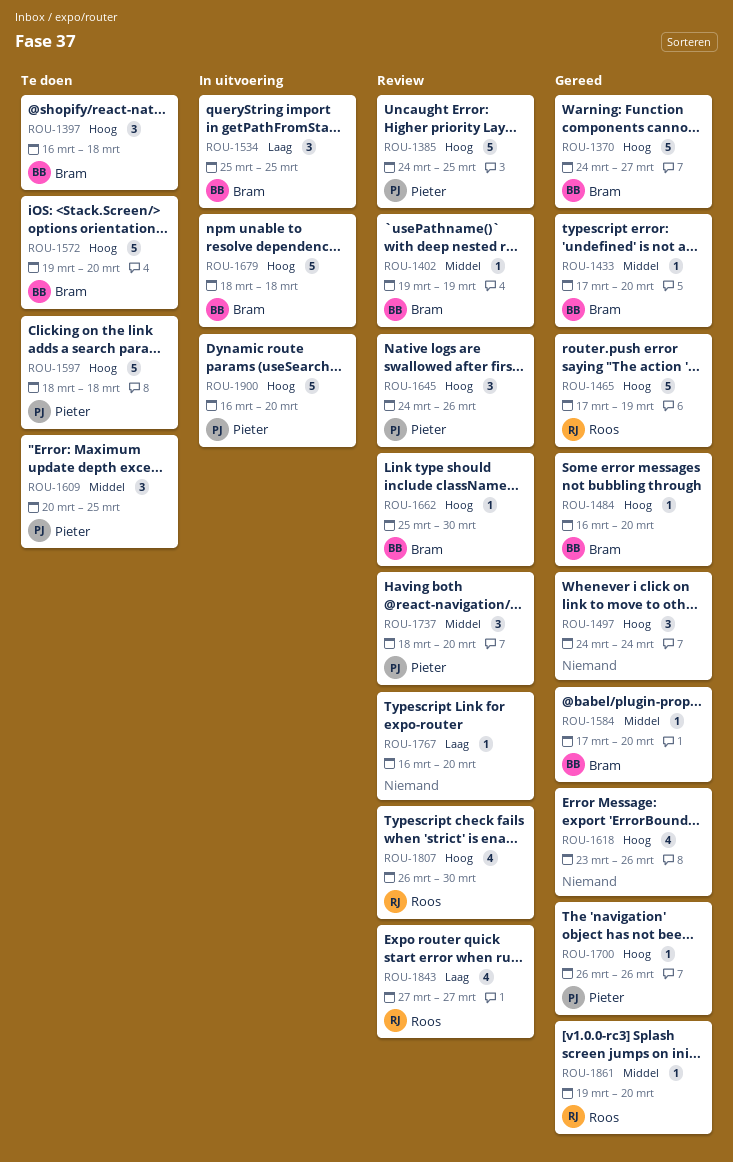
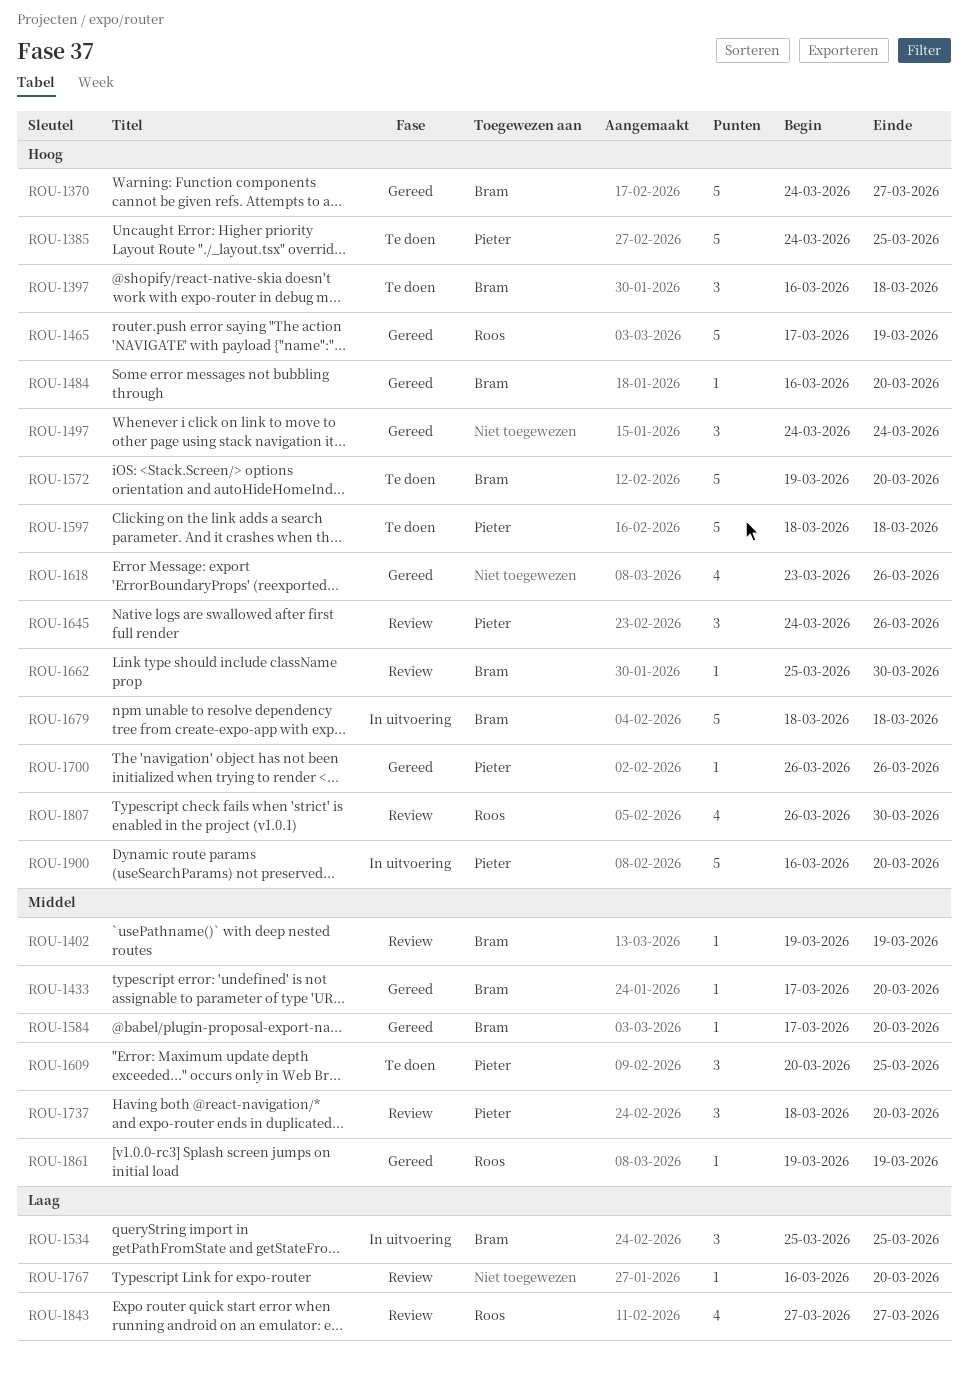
ROU-1385, status: Review -> Te doen
ROU-1861, due: Mar 20 -> Mar 19

